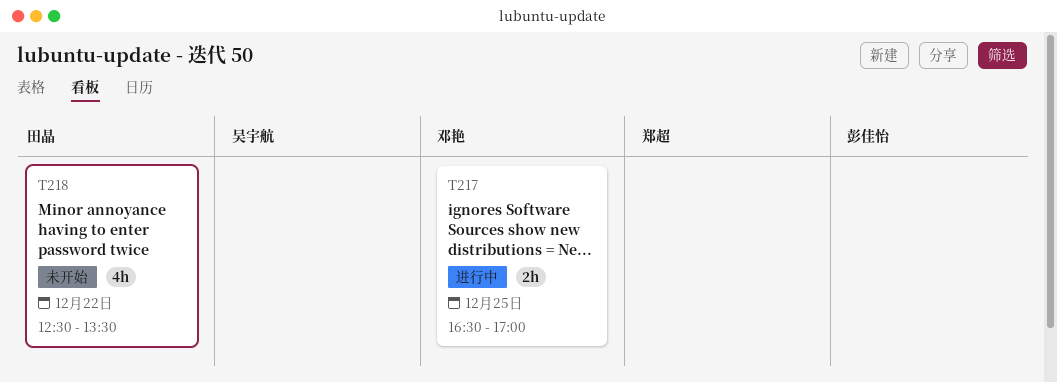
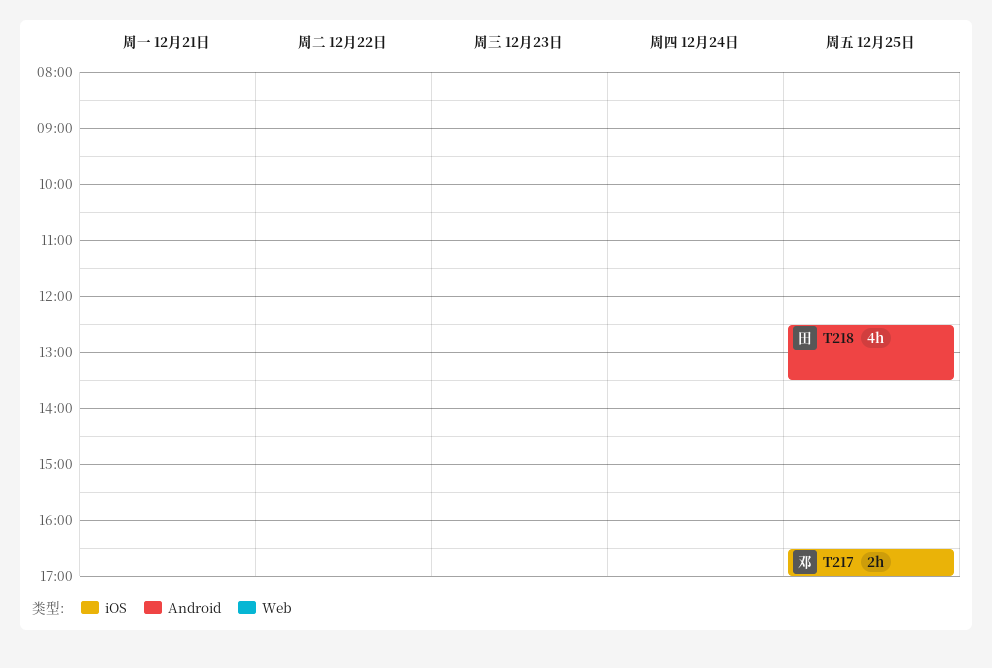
T218, day: Dec 22 -> Dec 25

